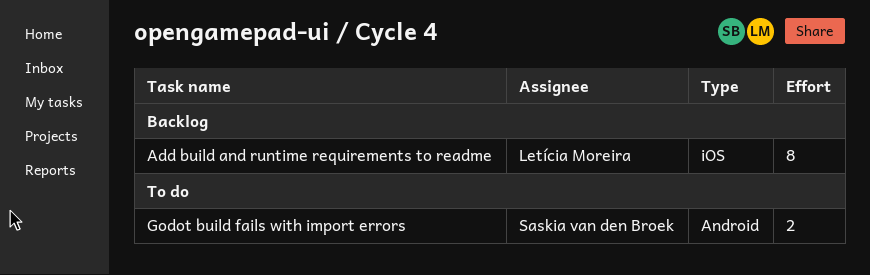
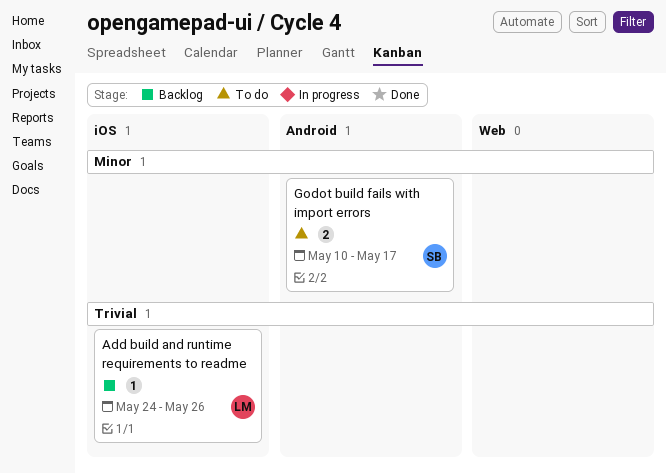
Add build and runtime requirements to readme, estimate: 8 -> 1

